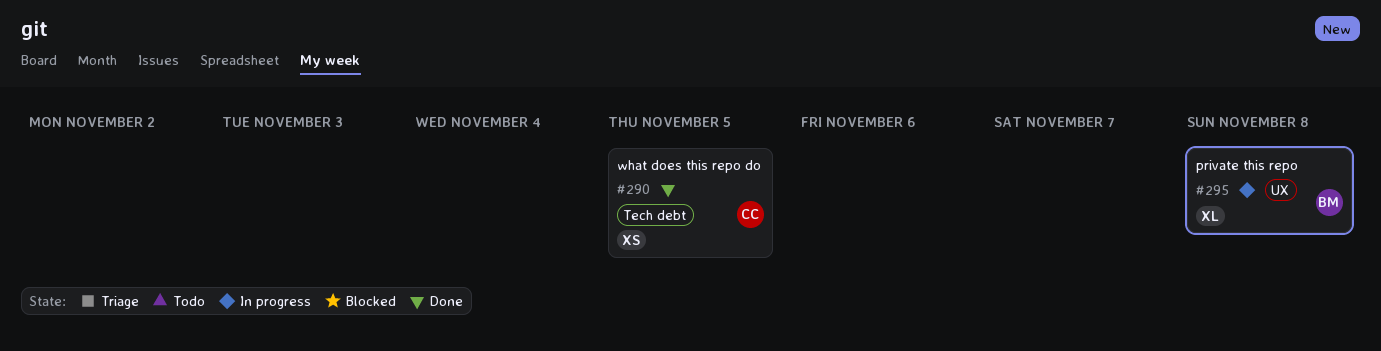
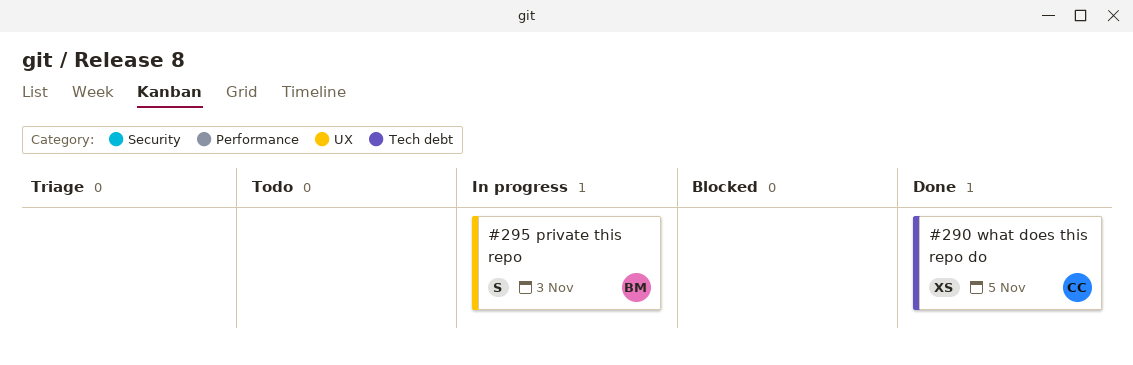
#295, estimate: XL -> S
#295, due: Nov 8 -> Nov 3

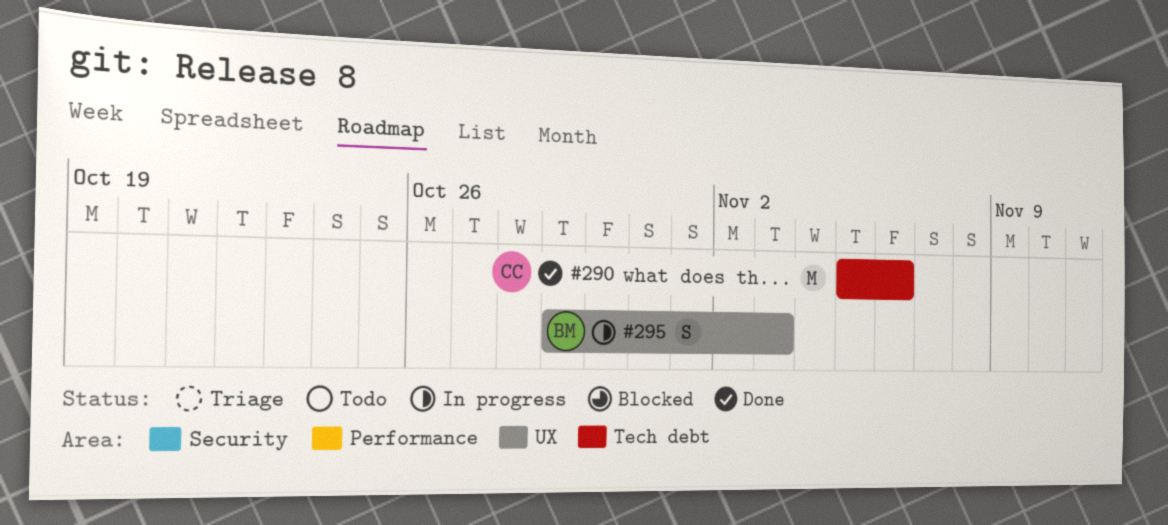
#290, estimate: XS -> M
#290, due: Nov 5 -> Nov 6

